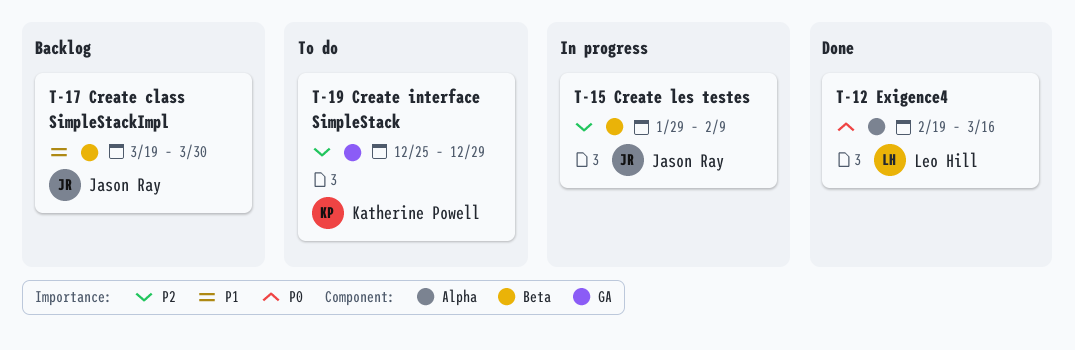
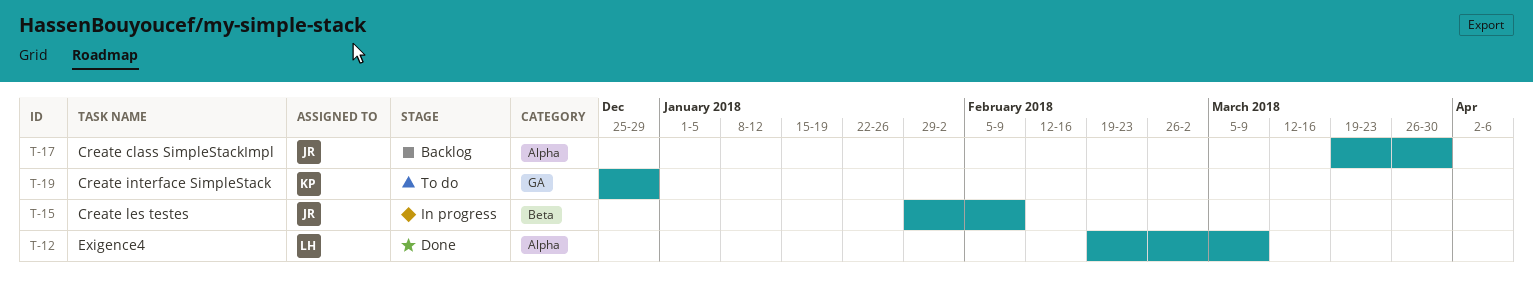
T-12, due: Mar 16 -> Mar 9
T-17, label: Beta -> Alpha

